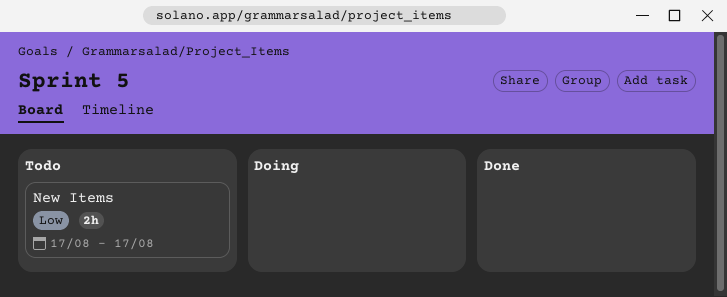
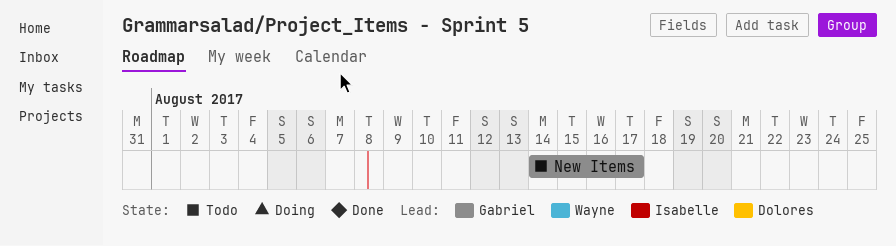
New Items, start: Aug 17 -> Aug 14

